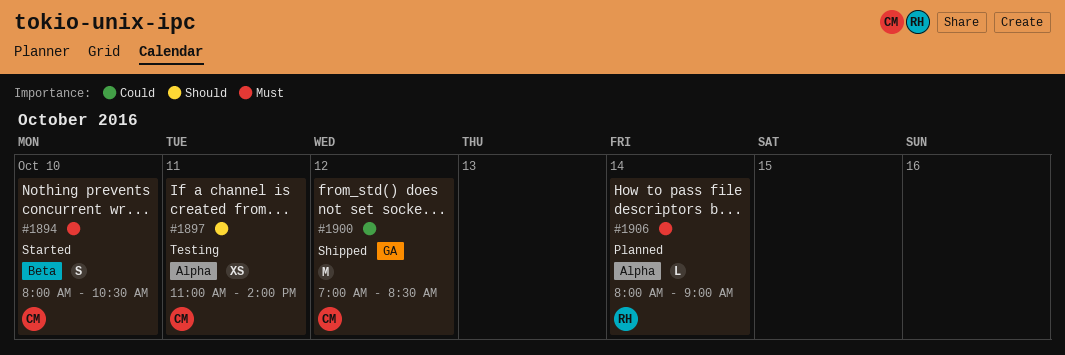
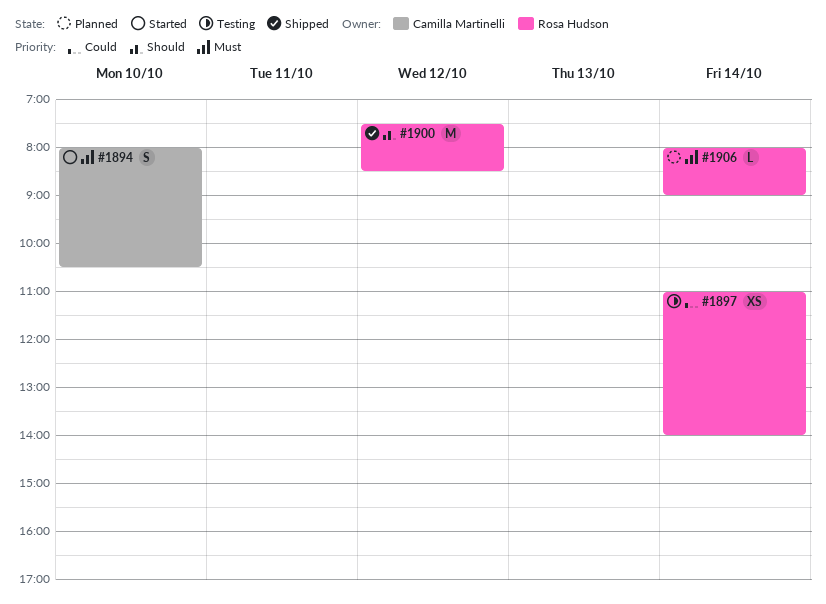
#1897, owner: Camilla Martinelli -> Rosa Hudson
#1897, priority: Should -> Could
#1897, day: Oct 11 -> Oct 14
#1900, owner: Camilla Martinelli -> Rosa Hudson
#1900, priority: Could -> Should
#1900, begins: 07:00 -> 07:30

